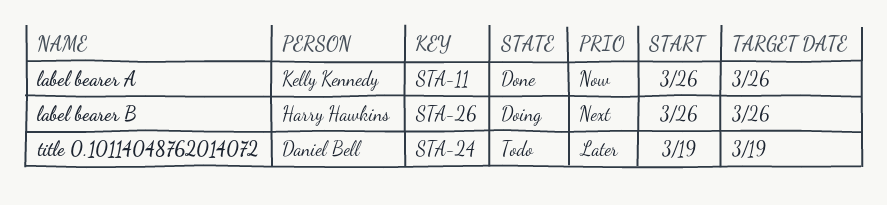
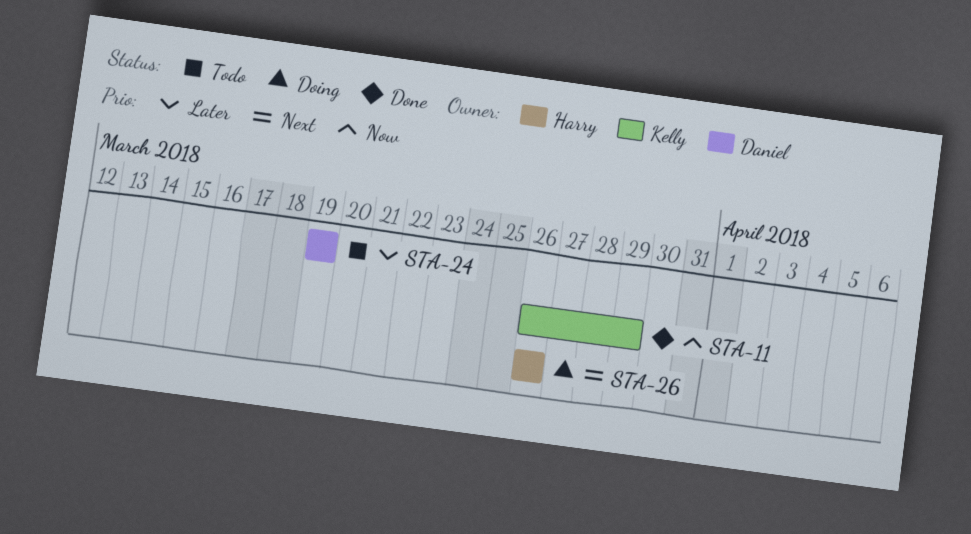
STA-11, due: Mar 26 -> Mar 29

